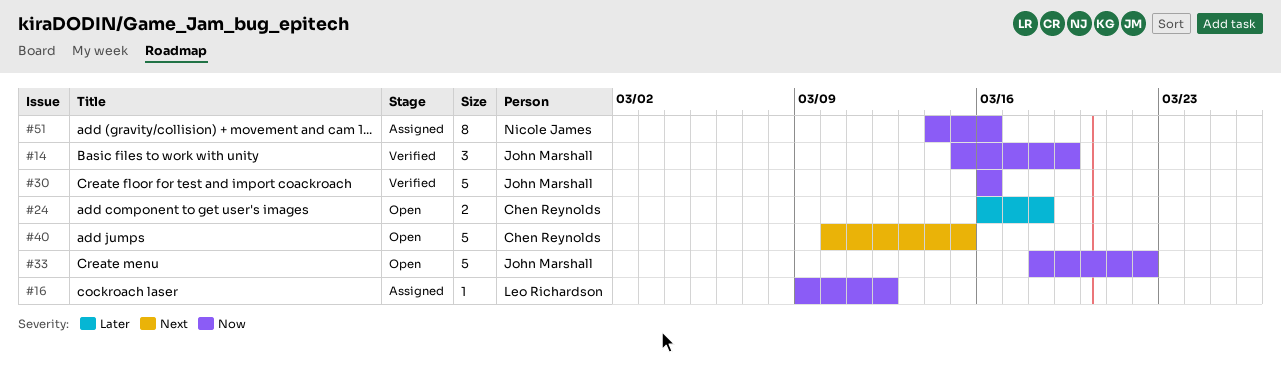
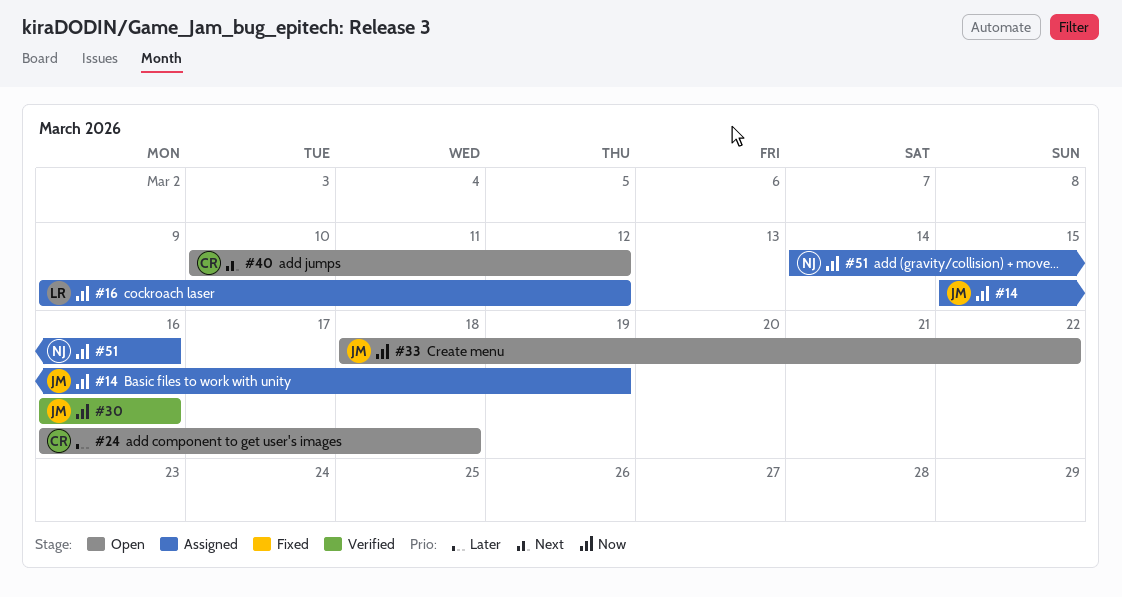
#14, status: Verified -> Assigned
#40, due: Mar 15 -> Mar 12

